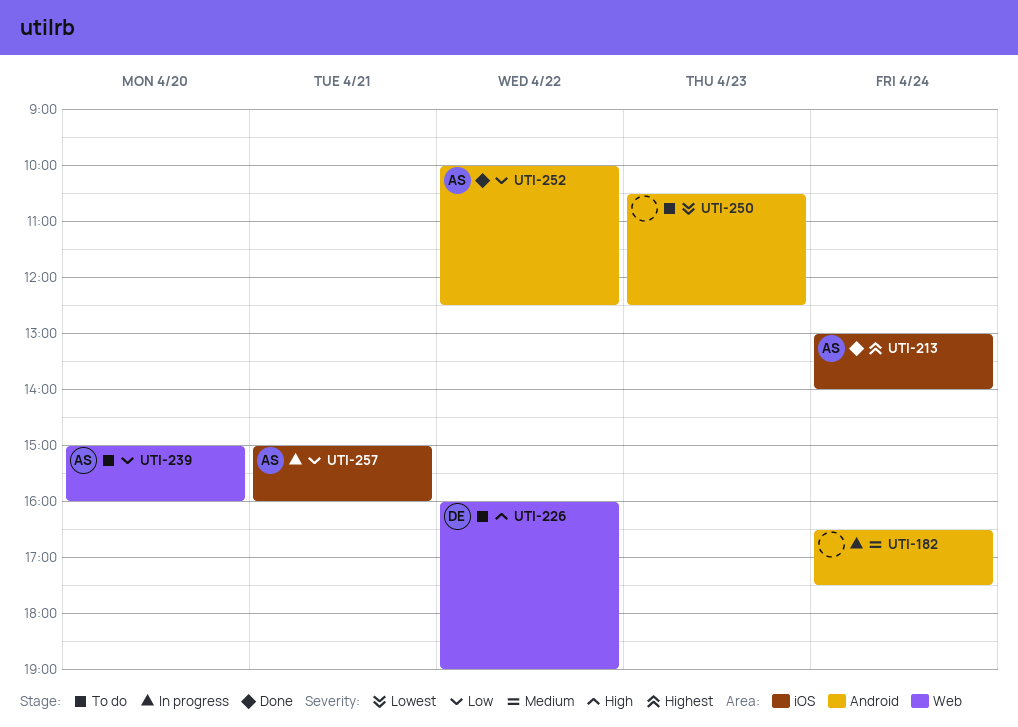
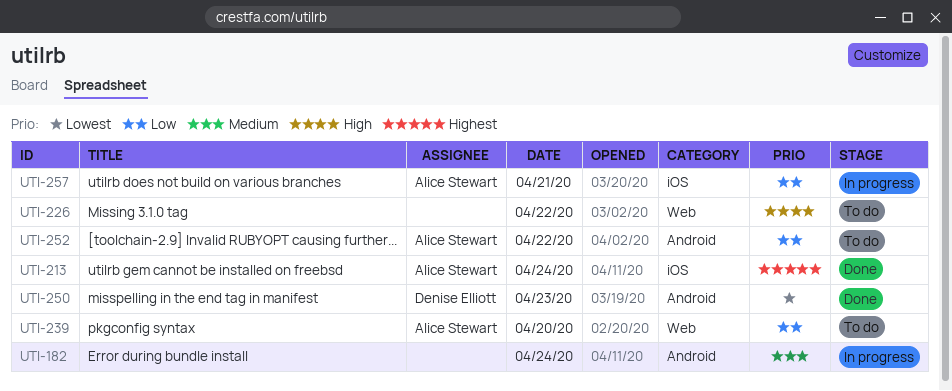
UTI-226, owner: Denise Elliott -> none
UTI-250, status: To do -> Done
UTI-250, owner: none -> Denise Elliott
UTI-252, status: Done -> To do

